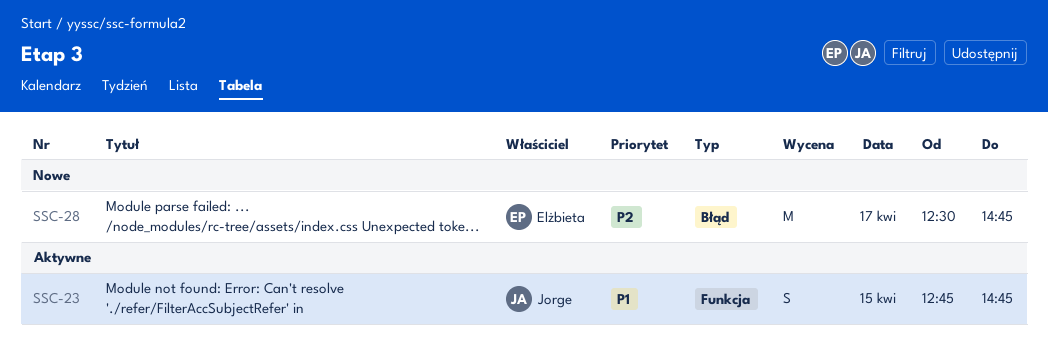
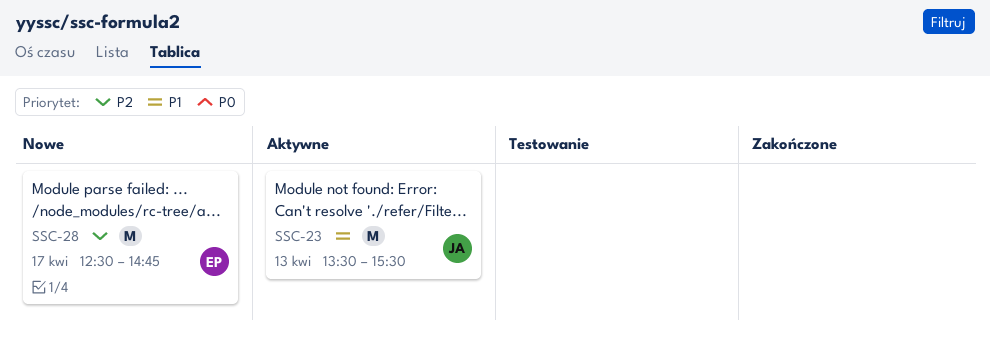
SSC-23, estimate: S -> M
SSC-23, day: Apr 15 -> Apr 13
SSC-23, begins: 12:45 -> 13:30
SSC-23, ends: 14:45 -> 15:30

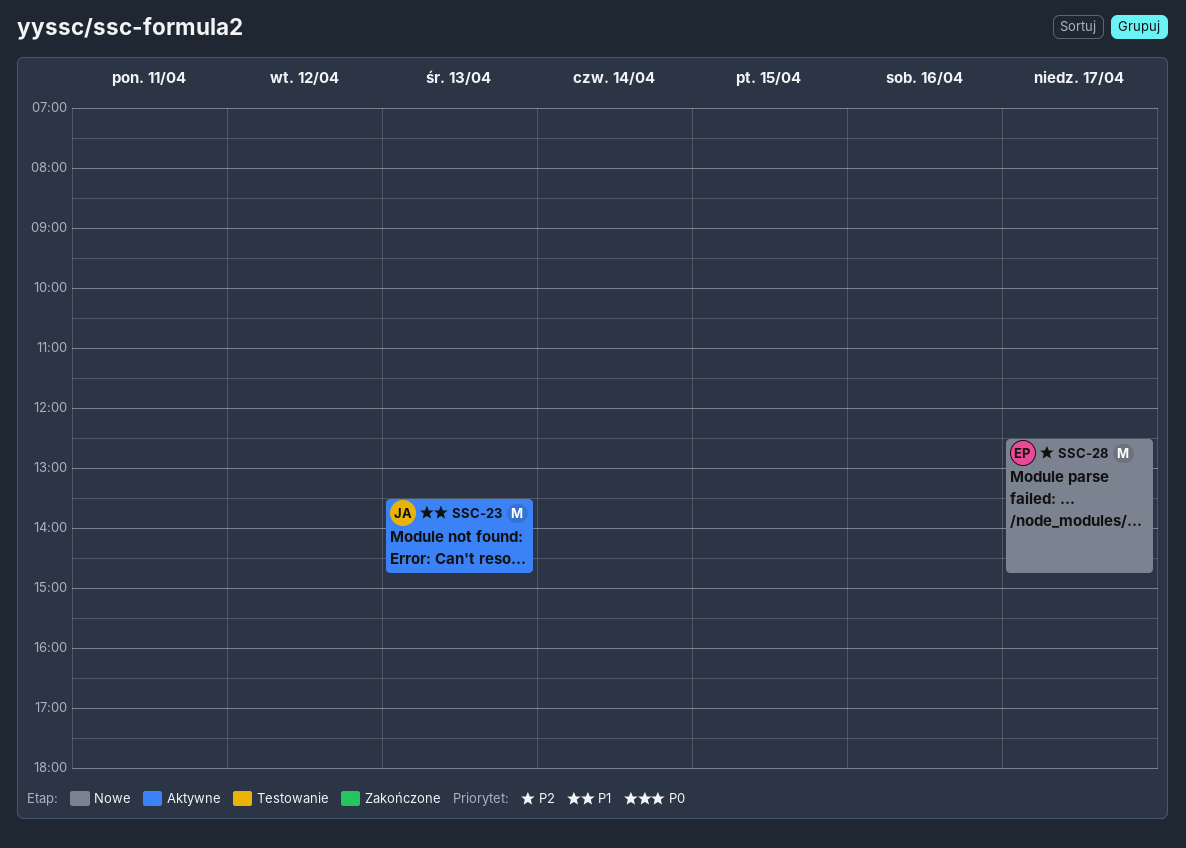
SSC-23, ends: 15:30 -> 14:45

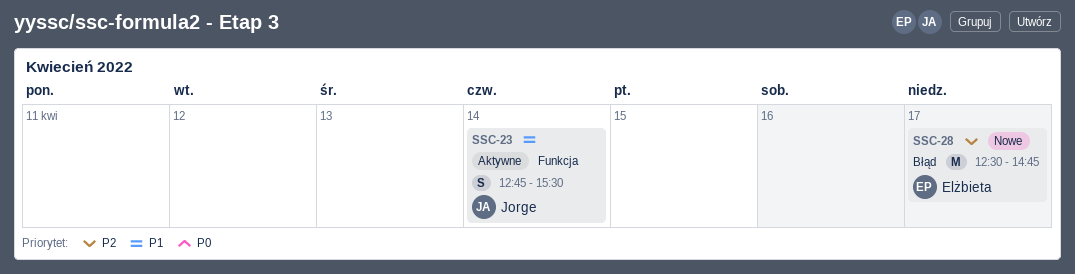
SSC-23, estimate: M -> S
SSC-23, day: Apr 13 -> Apr 14
SSC-23, begins: 13:30 -> 12:45
SSC-23, ends: 14:45 -> 15:30

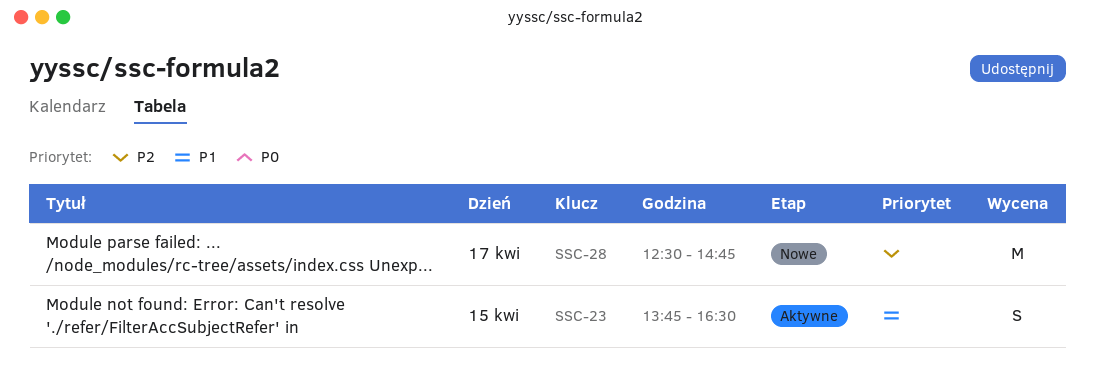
SSC-23, day: Apr 14 -> Apr 15
SSC-23, begins: 12:45 -> 13:45
SSC-23, ends: 15:30 -> 16:30

